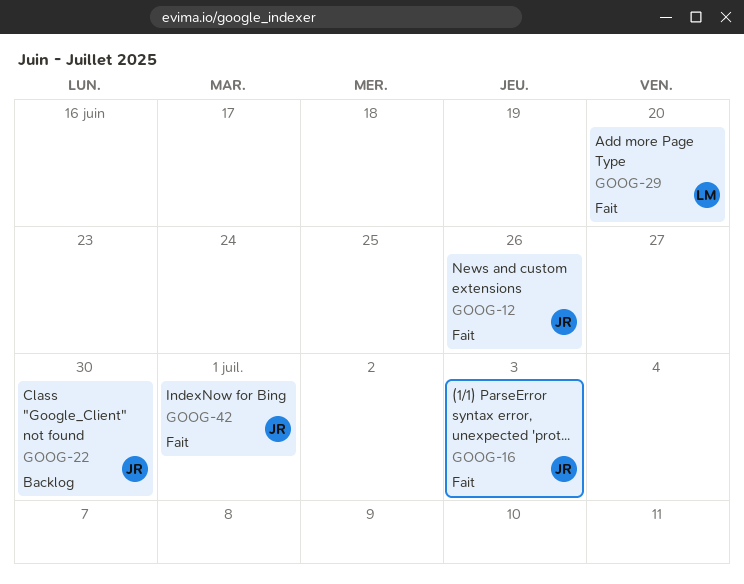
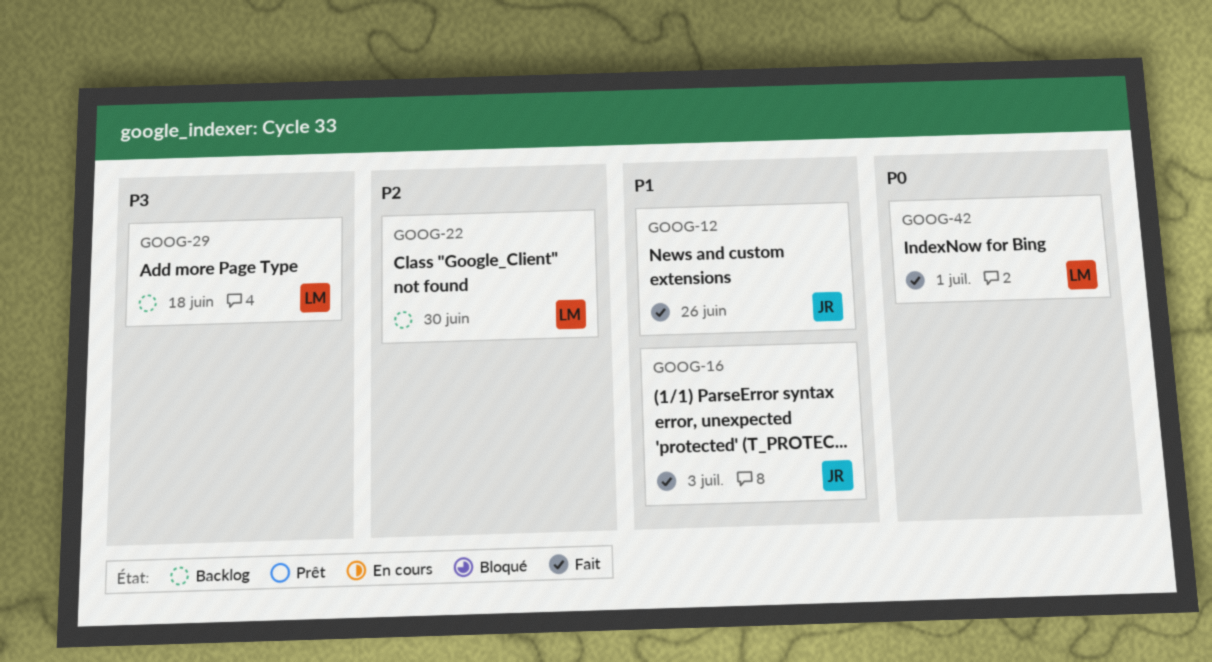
GOOG-22, owner: JR -> LM
GOOG-29, status: Fait -> Backlog
GOOG-29, due: Jun 20 -> Jun 18
GOOG-42, owner: JR -> LM

